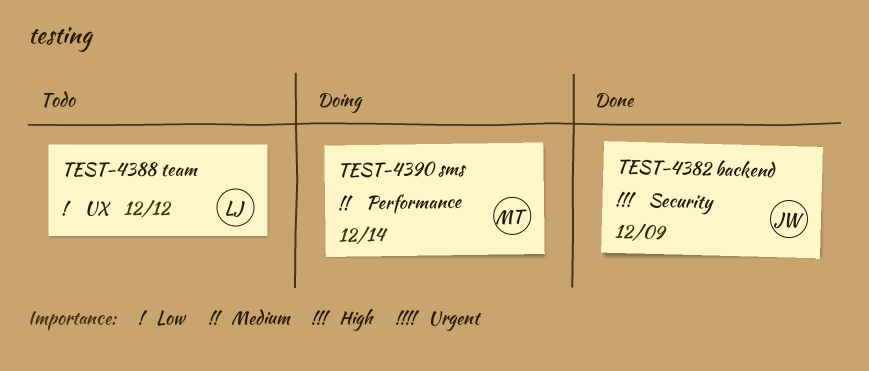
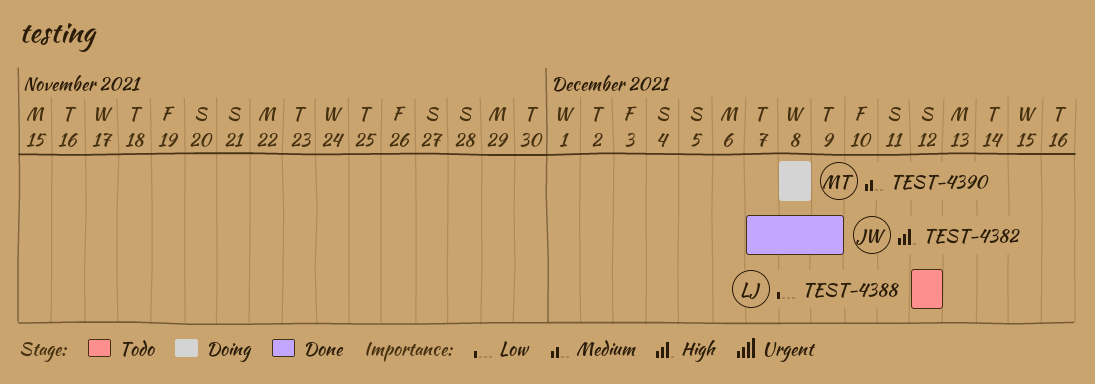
TEST-4390, due: Dec 14 -> Dec 8

